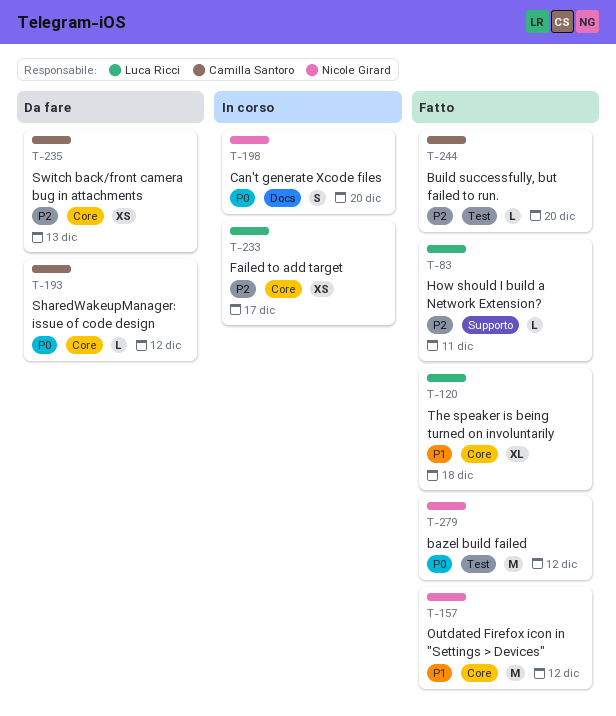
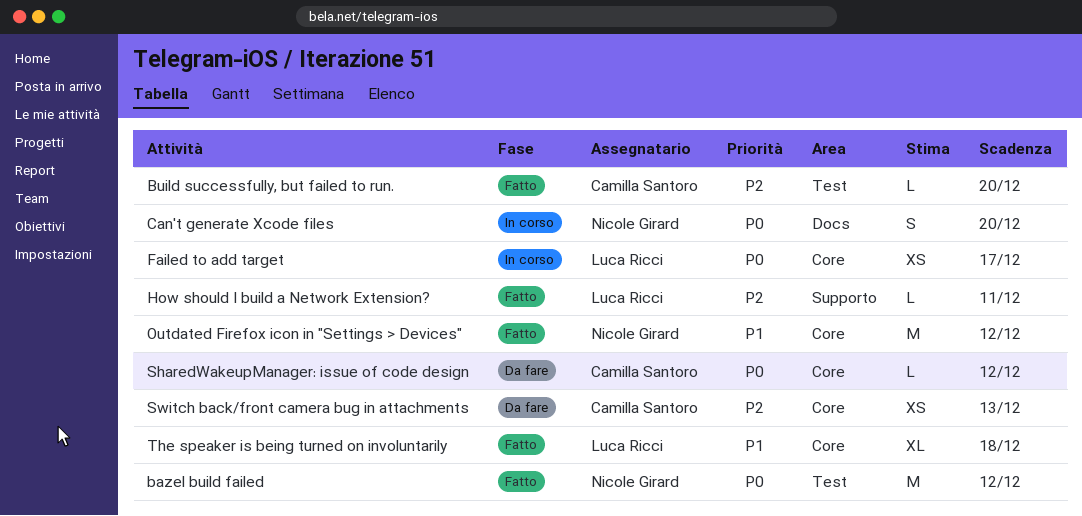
Failed to add target, priority: P2 -> P0

